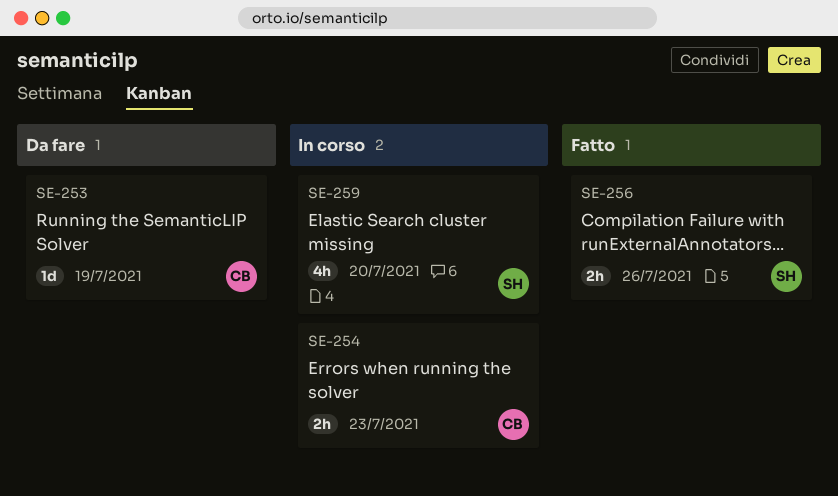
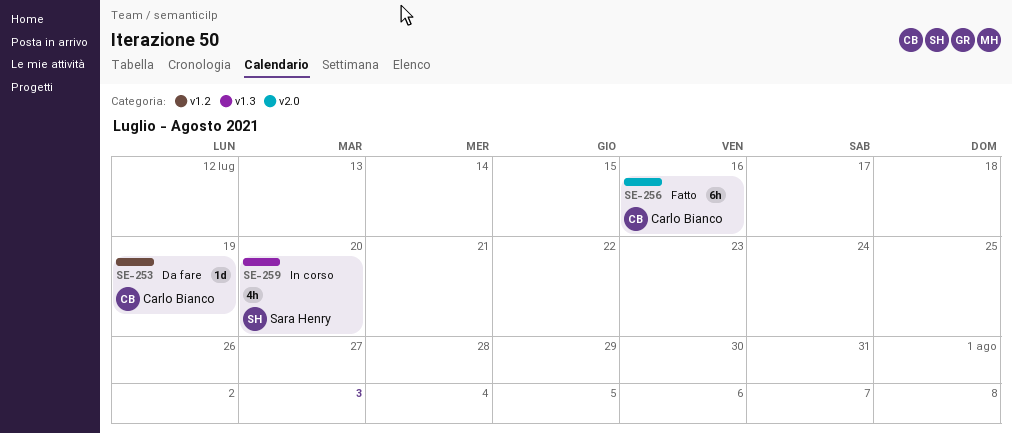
SE-254: present -> none
SE-256, owner: Sara Henry -> Carlo Bianco
SE-256, estimate: 2h -> 6h
SE-256, due: Jul 26 -> Jul 16

